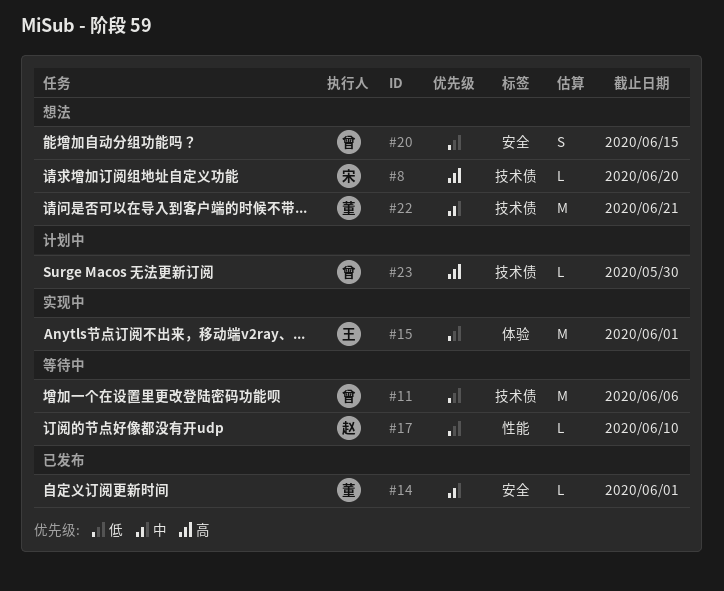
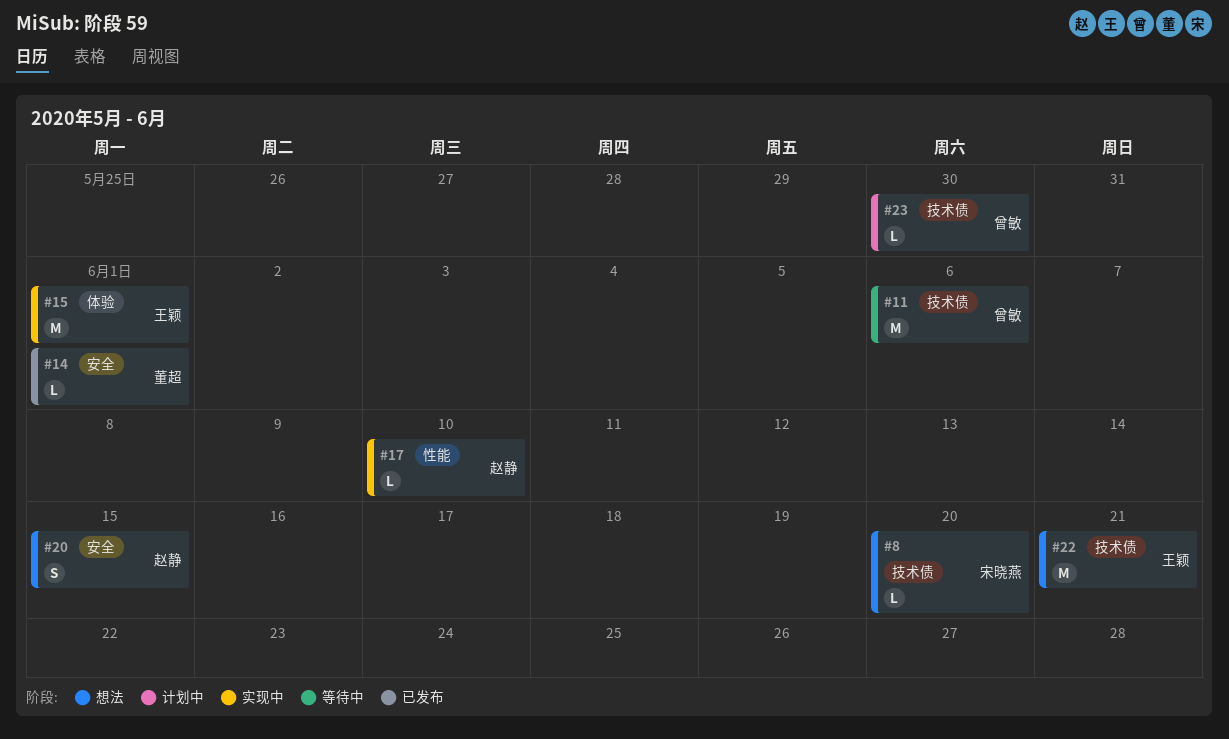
#17, status: 等待中 -> 实现中
#20, owner: 曾敏 -> 赵静
#22, owner: 董超 -> 王颖

